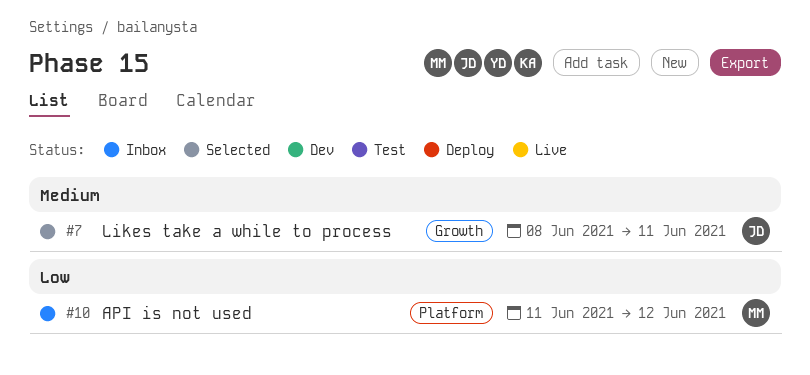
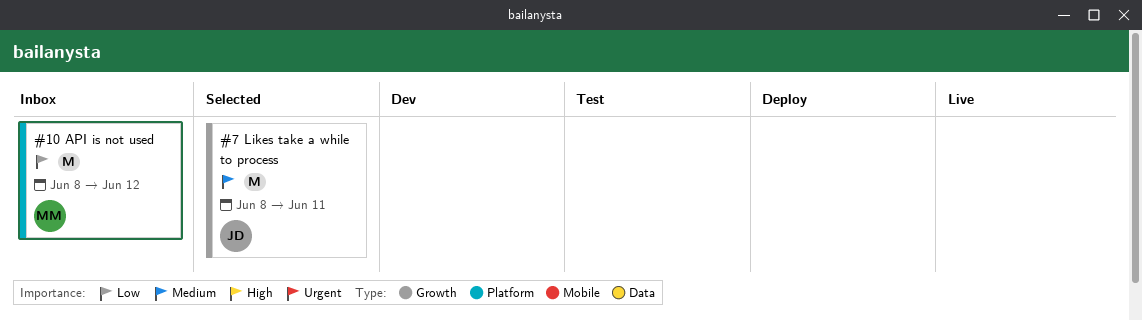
#10, start: Jun 11 -> Jun 8

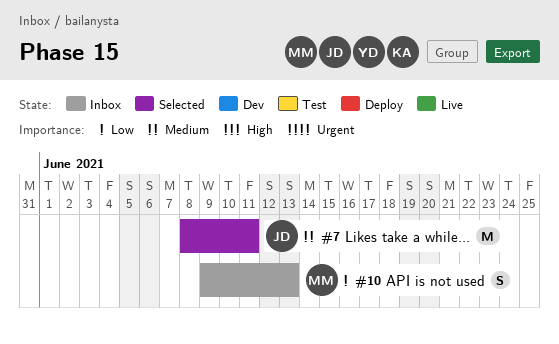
#10, estimate: M -> S
#10, start: Jun 8 -> Jun 9
#10, due: Jun 12 -> Jun 13

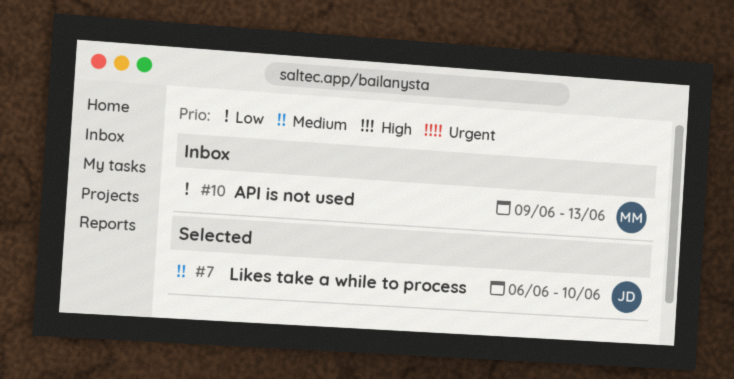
#7, start: Jun 8 -> Jun 6
#7, due: Jun 11 -> Jun 10

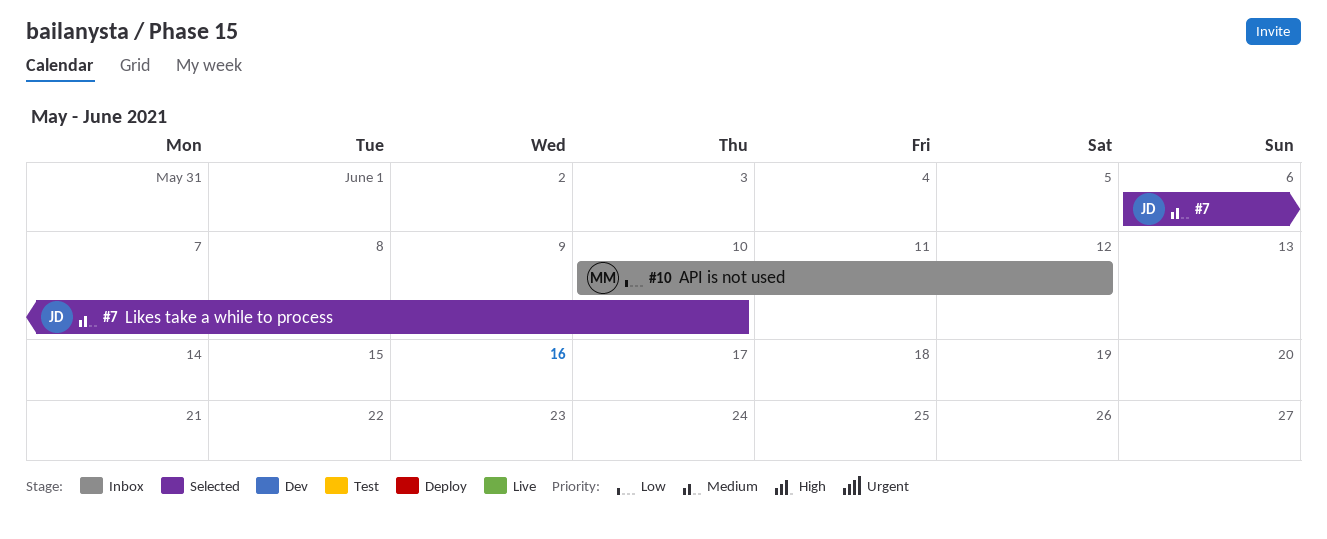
#10, start: Jun 9 -> Jun 10
#10, due: Jun 13 -> Jun 12

